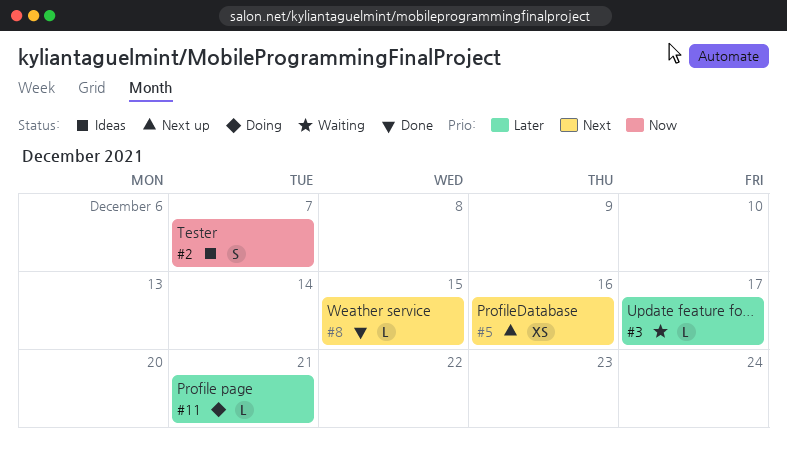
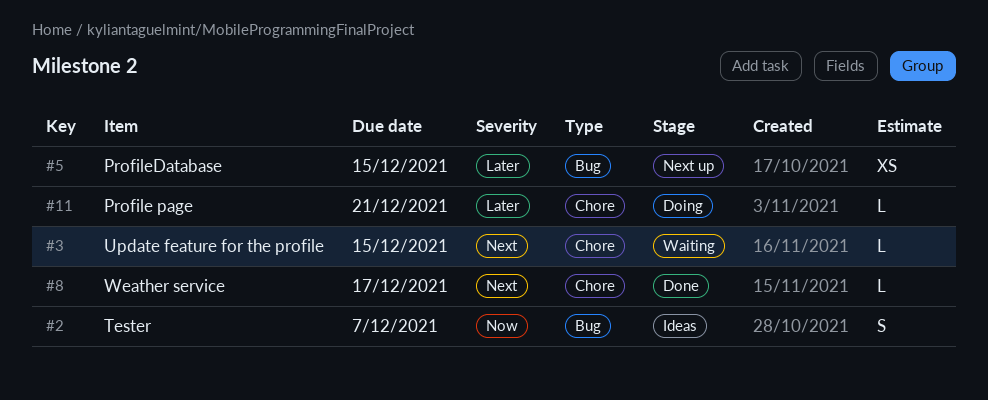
#3, priority: Later -> Next
#3, due: Dec 17 -> Dec 15
#5, priority: Next -> Later
#5, due: Dec 16 -> Dec 15
#8, due: Dec 15 -> Dec 17

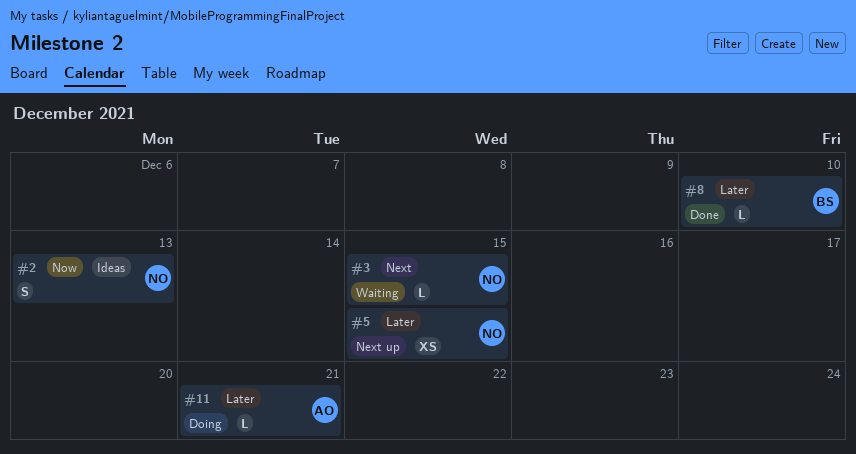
#2, due: Dec 7 -> Dec 13
#8, priority: Next -> Later
#8, due: Dec 17 -> Dec 10

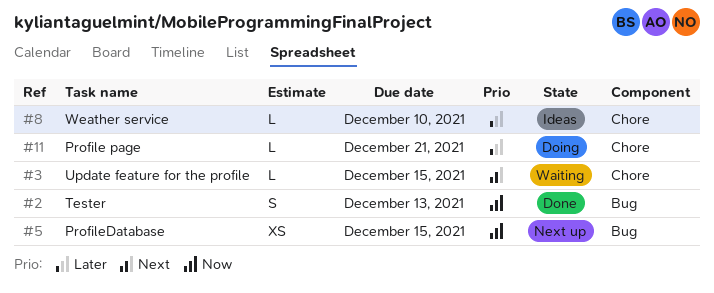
#2, status: Ideas -> Done
#5, priority: Later -> Now
#8, status: Done -> Ideas

